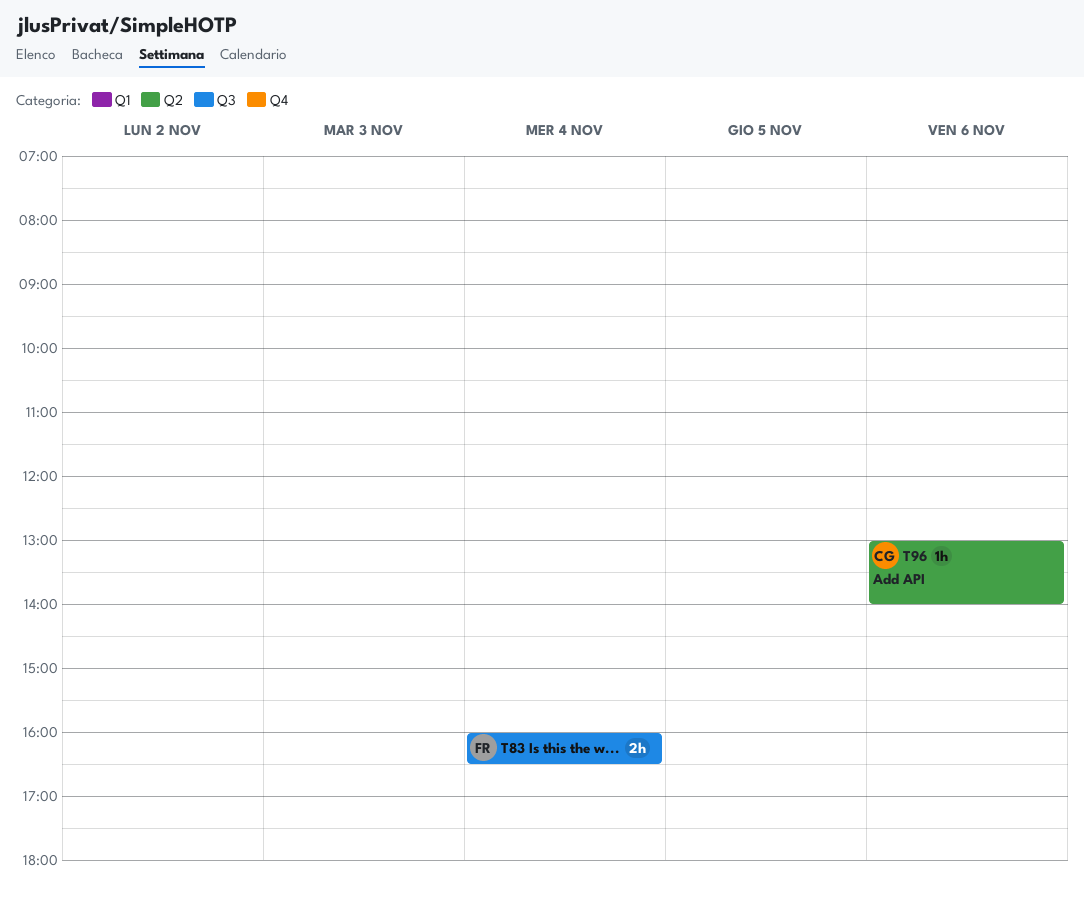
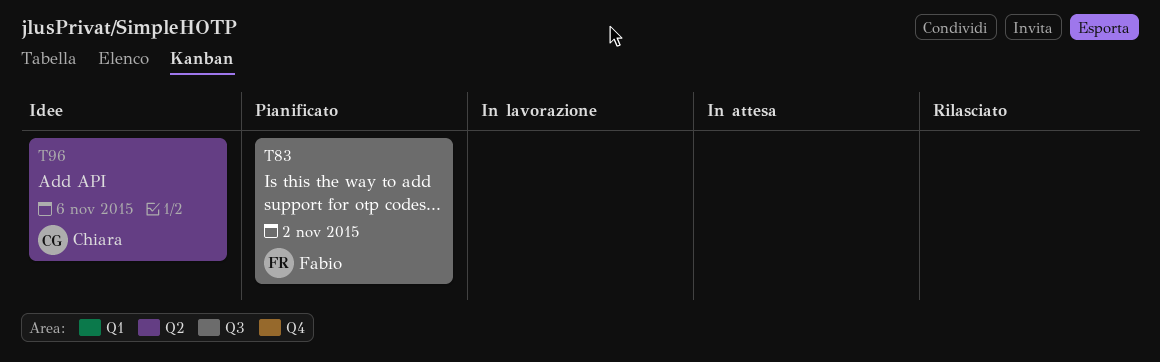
T83, day: Nov 4 -> Nov 2

